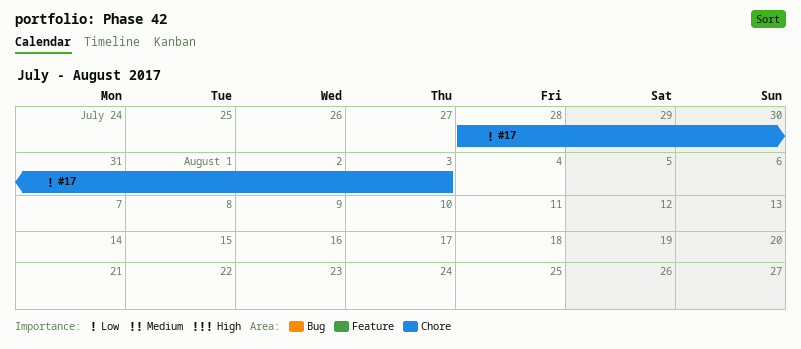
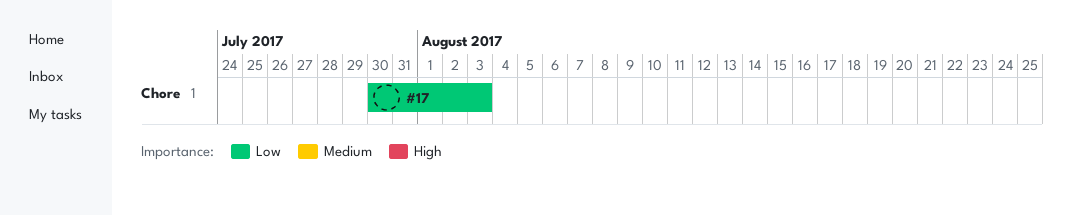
#17, start: Jul 28 -> Jul 30

